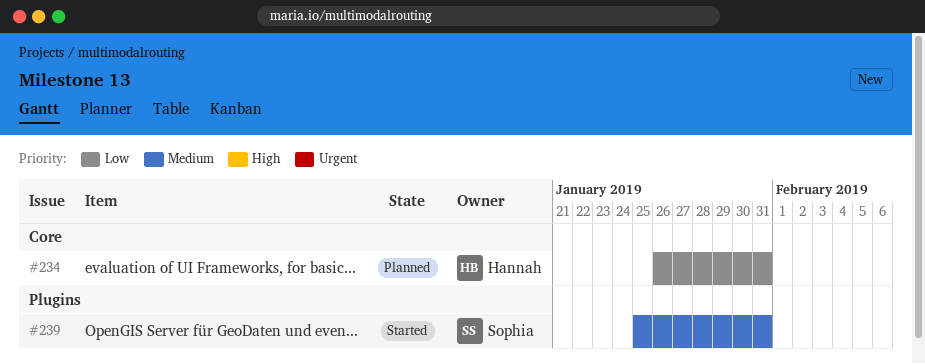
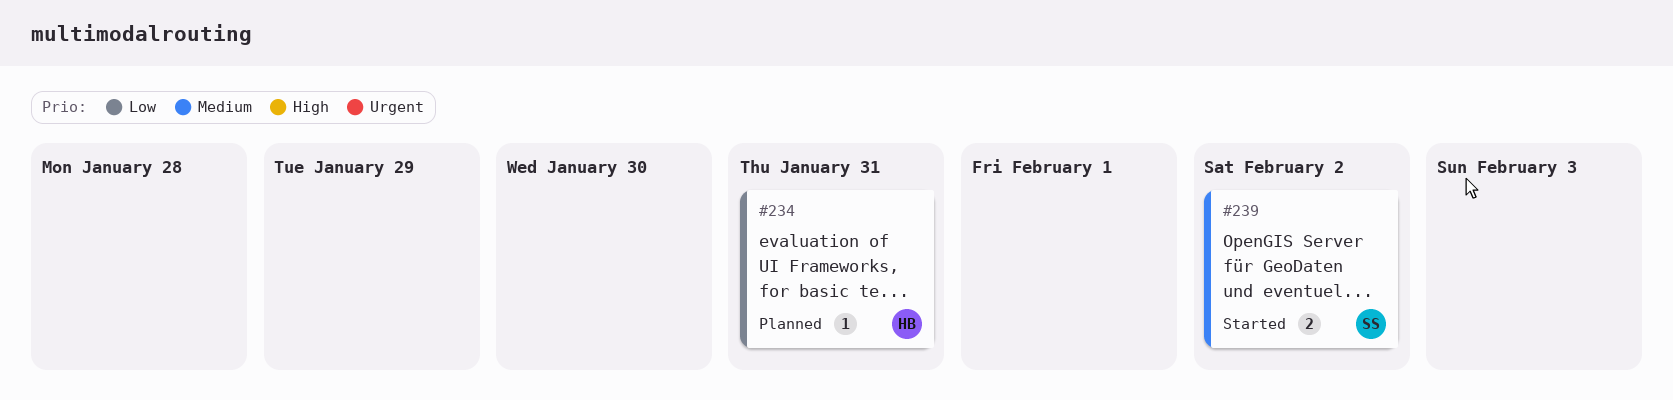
#239, due: Jan 31 -> Feb 2

